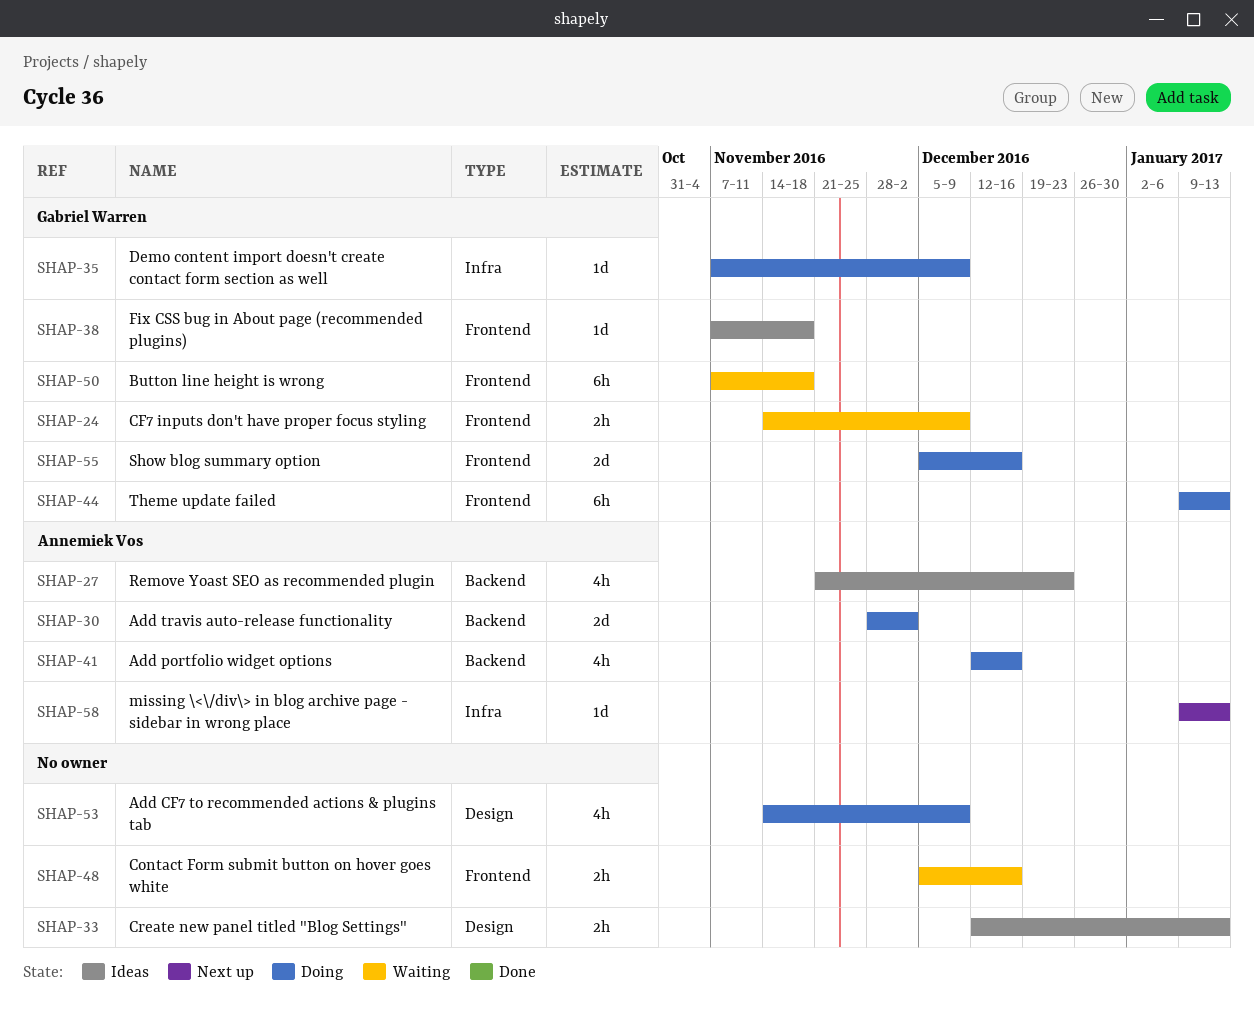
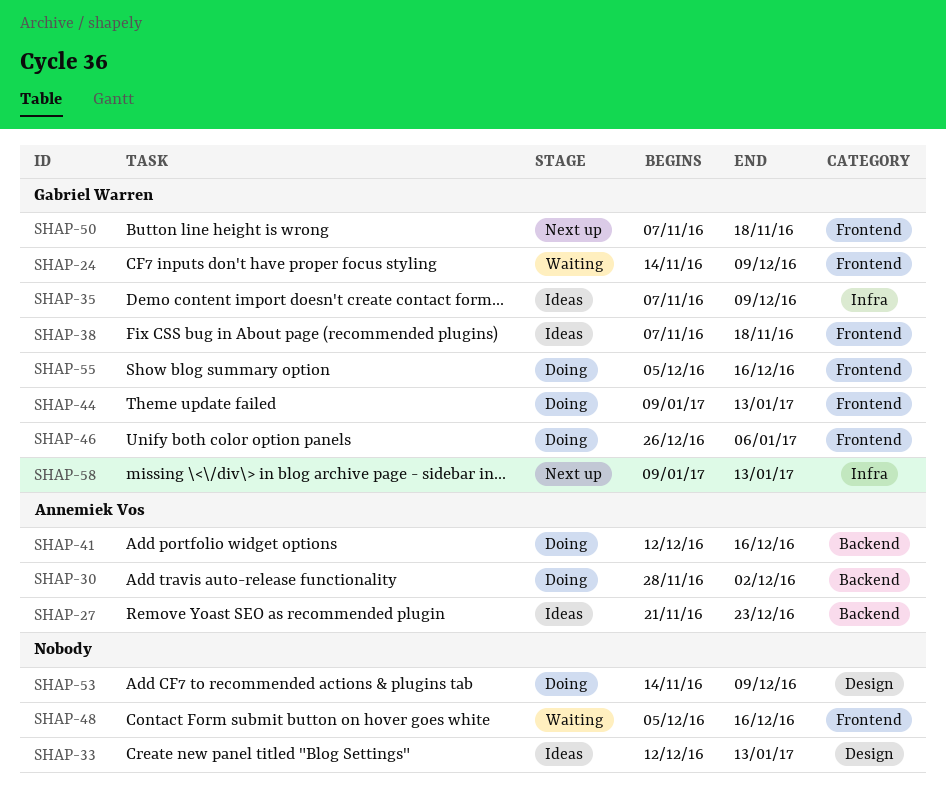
SHAP-35, status: Doing -> Ideas
SHAP-46: none -> present
SHAP-50, status: Waiting -> Next up
SHAP-58, owner: Annemiek Vos -> Gabriel Warren

